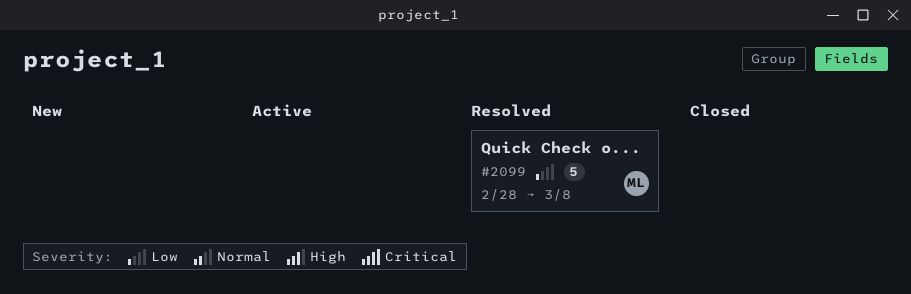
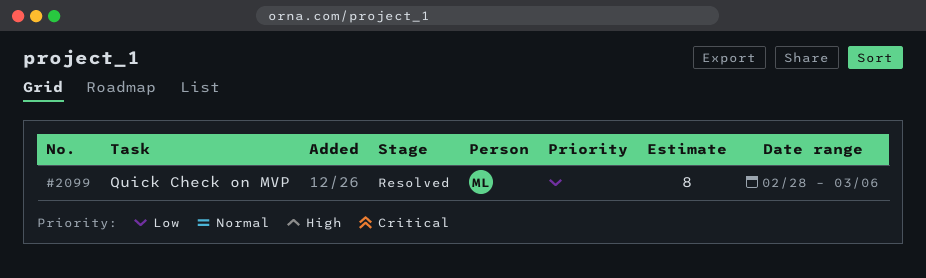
#2099, estimate: 5 -> 8
#2099, due: Mar 8 -> Mar 6

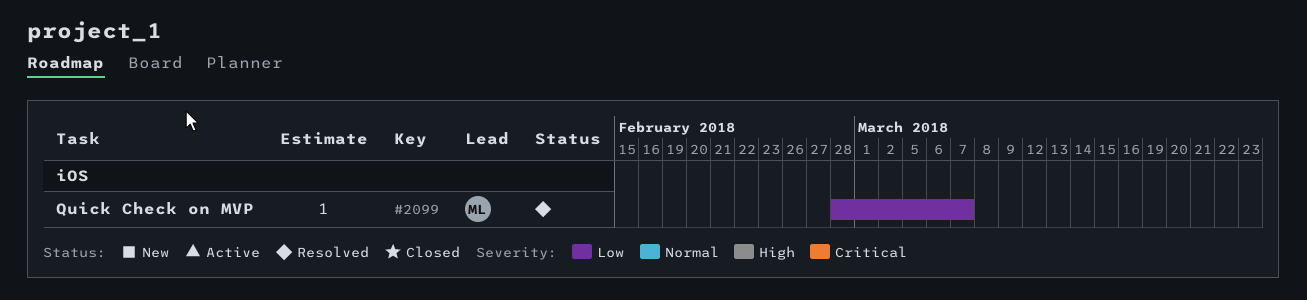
#2099, estimate: 8 -> 1
#2099, due: Mar 6 -> Mar 7

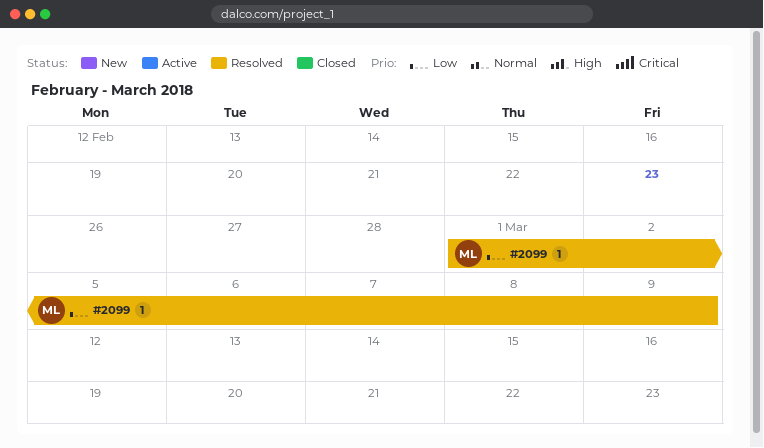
#2099, start: Feb 28 -> Mar 1
#2099, due: Mar 7 -> Mar 9

